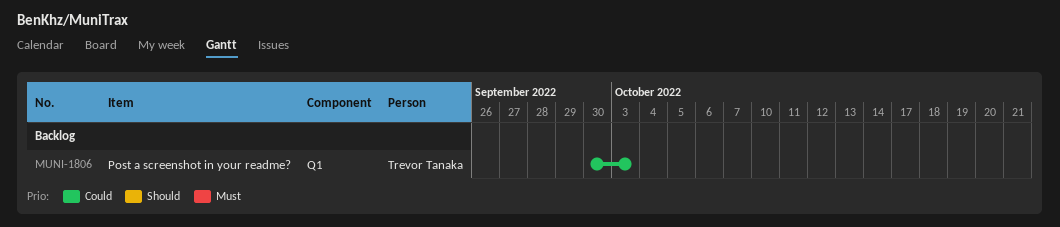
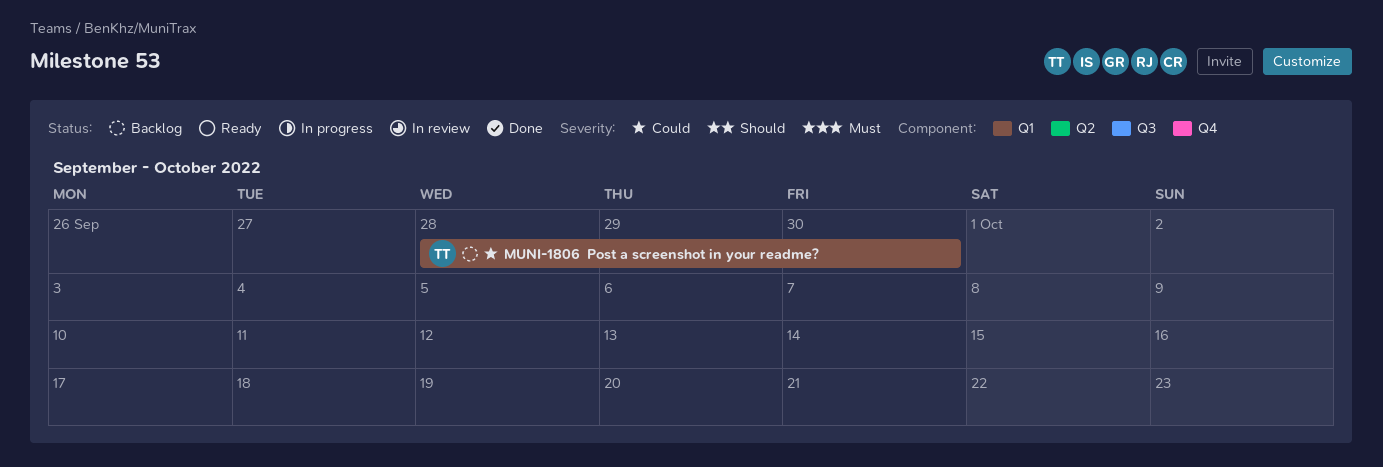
MUNI-1806, start: Sep 30 -> Sep 28
MUNI-1806, due: Oct 3 -> Sep 30

